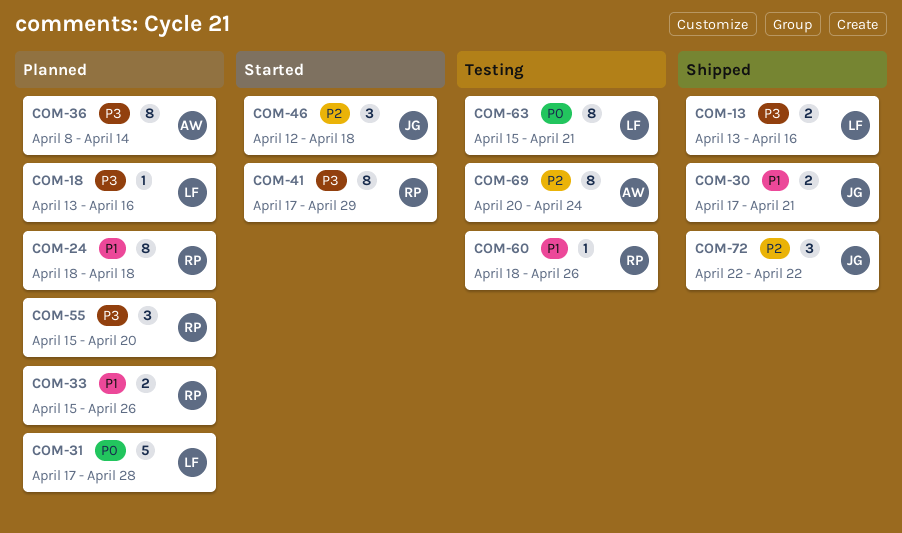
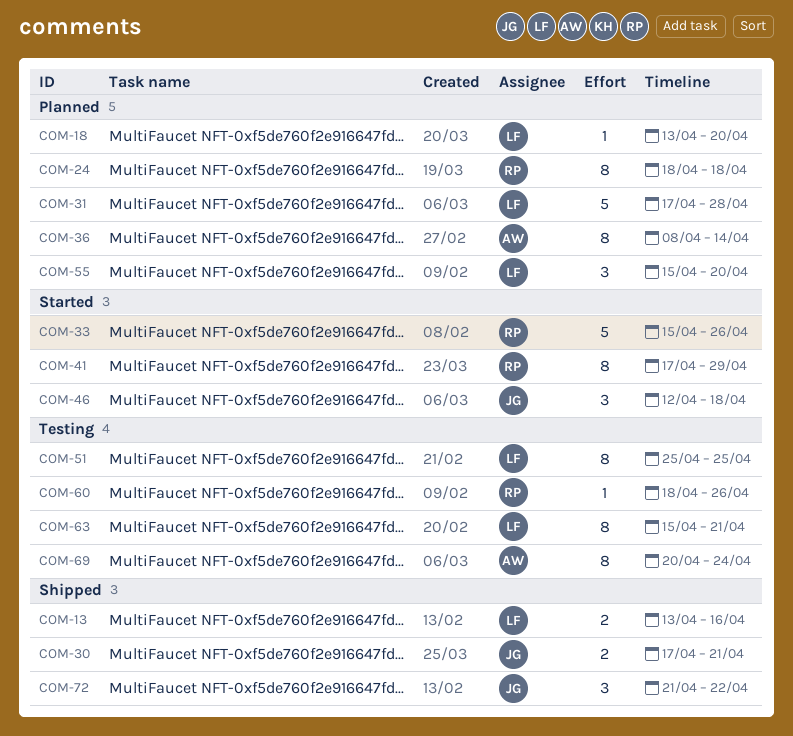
COM-18, due: Apr 16 -> Apr 20
COM-33, status: Planned -> Started
COM-33, estimate: 2 -> 5
COM-51: none -> present
COM-55, owner: RP -> LF
COM-72, start: Apr 22 -> Apr 21

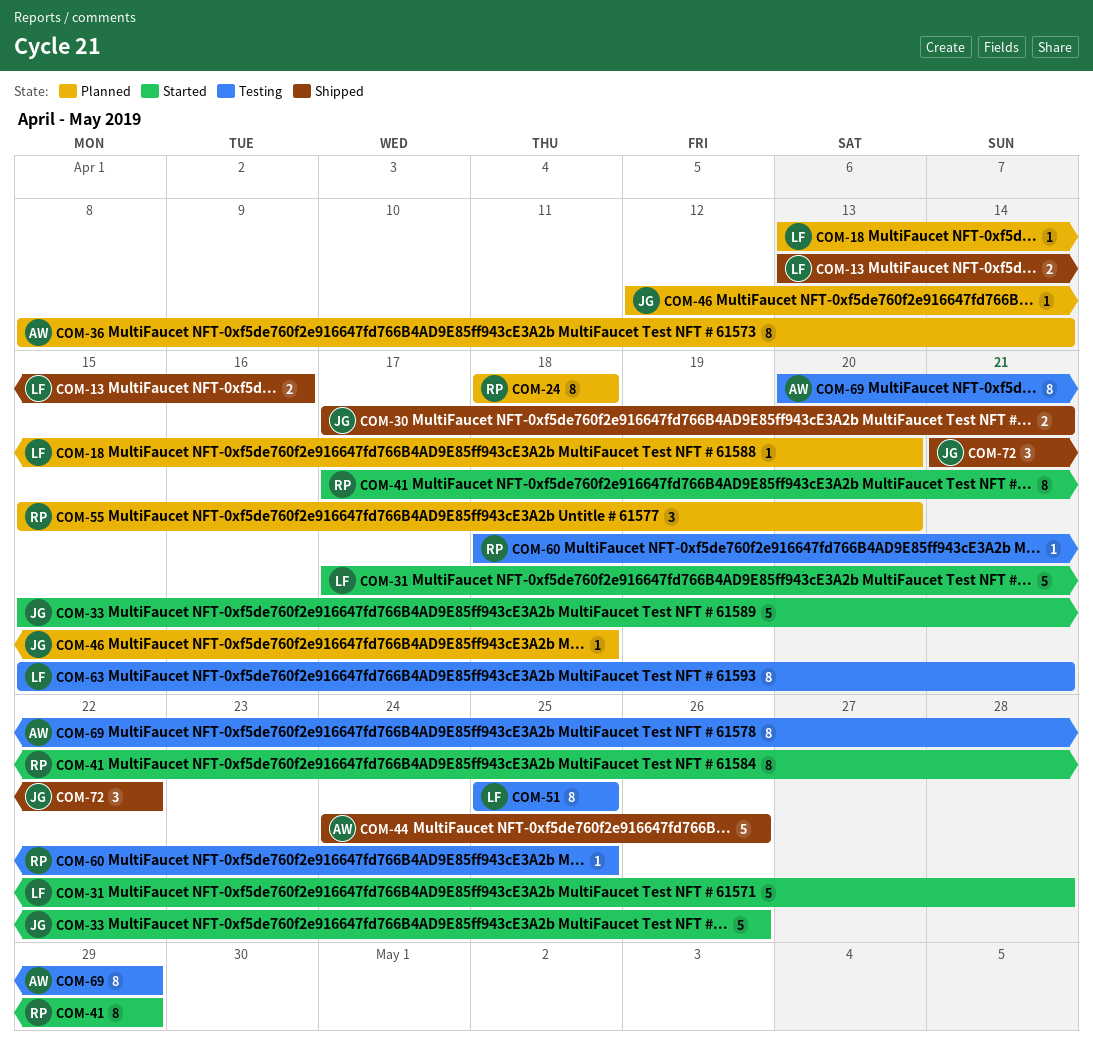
COM-31, status: Planned -> Started
COM-33, owner: RP -> JG
COM-44: none -> present
COM-46, status: Started -> Planned
COM-46, estimate: 3 -> 1
COM-55, owner: LF -> RP
COM-60, due: Apr 26 -> Apr 25
COM-69, due: Apr 24 -> Apr 29

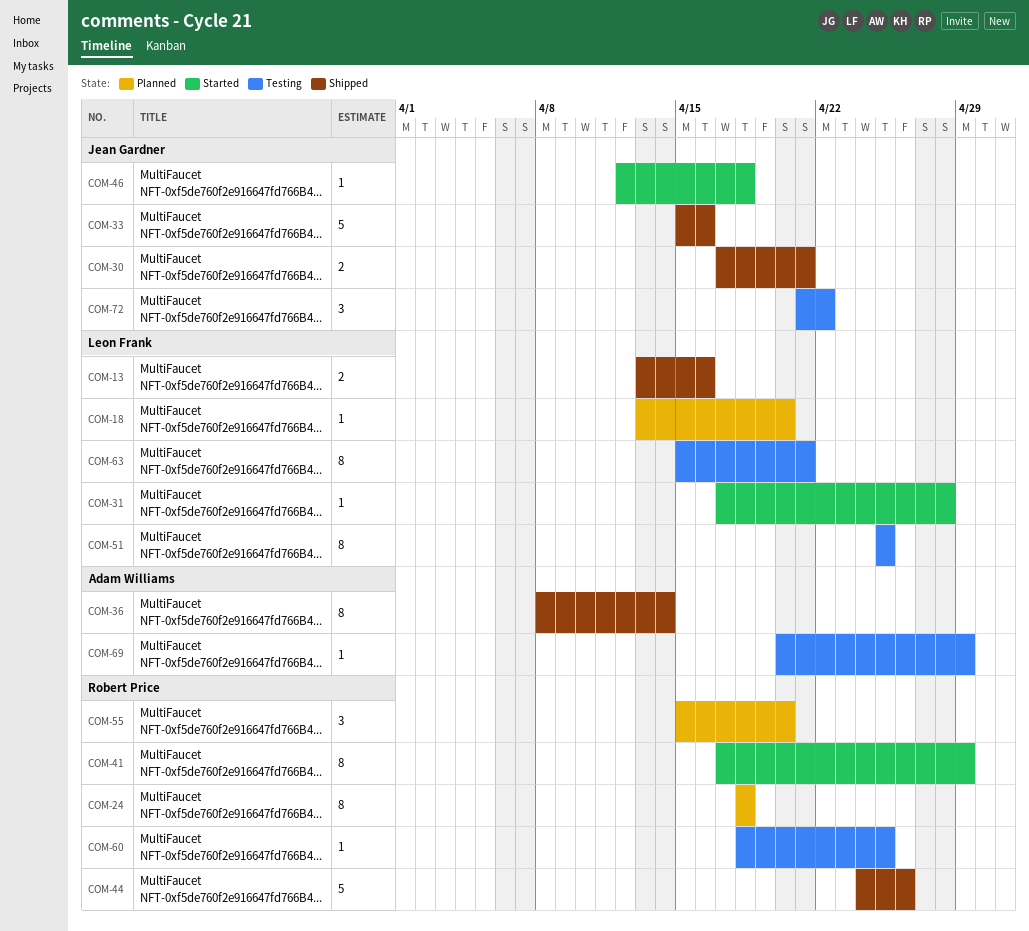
COM-31, estimate: 5 -> 1
COM-33, status: Started -> Shipped
COM-33, due: Apr 26 -> Apr 16
COM-36, status: Planned -> Shipped
COM-44, owner: Adam Williams -> Robert Price
COM-46, status: Planned -> Started
COM-69, estimate: 8 -> 1
COM-72, status: Shipped -> Testing

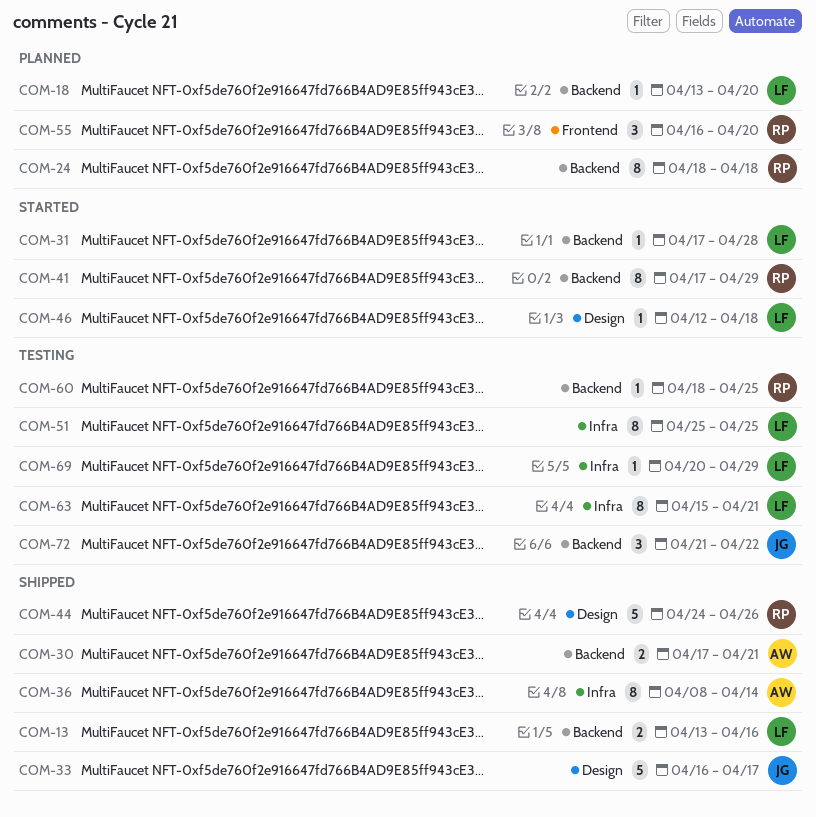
COM-30, owner: Jean Gardner -> Adam Williams
COM-33, start: Apr 15 -> Apr 16
COM-33, due: Apr 16 -> Apr 17
COM-46, owner: Jean Gardner -> Leon Frank
COM-55, start: Apr 15 -> Apr 16
COM-69, owner: Adam Williams -> Leon Frank

